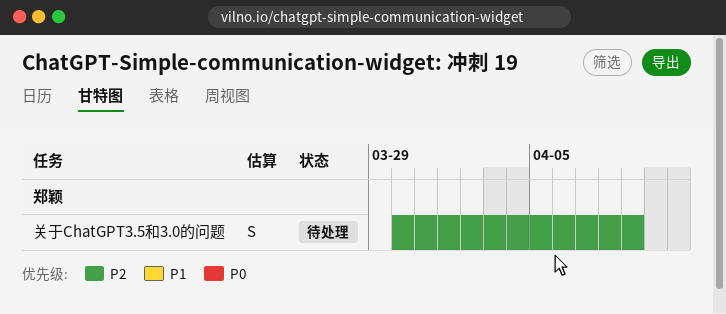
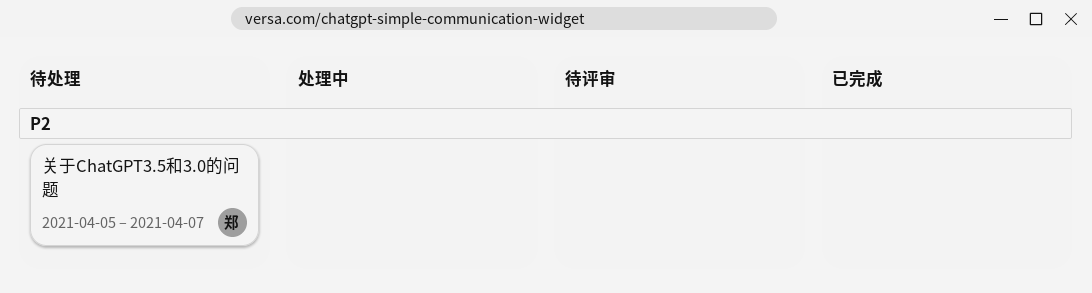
关于ChatGPT3.5和3.0的问题, start: Mar 30 -> Apr 5
关于ChatGPT3.5和3.0的问题, due: Apr 9 -> Apr 7

